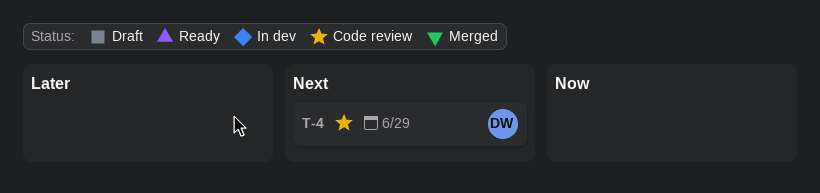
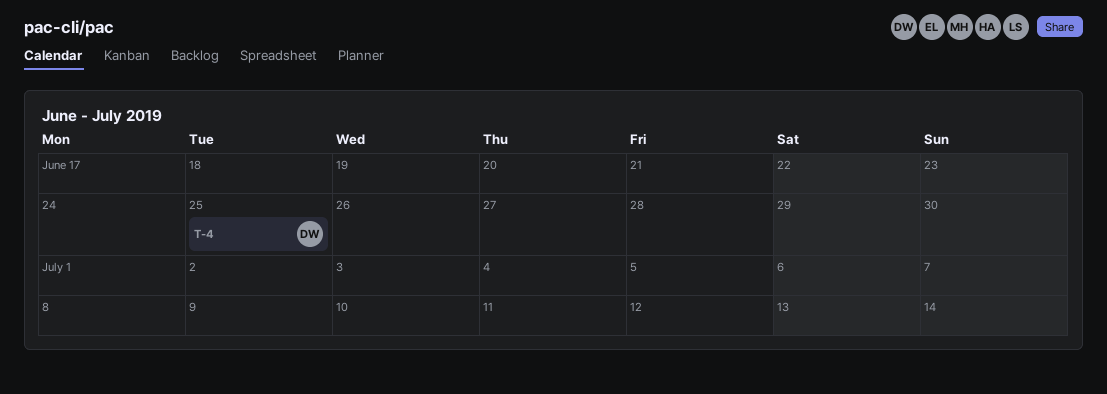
T-4, due: Jun 29 -> Jun 25

